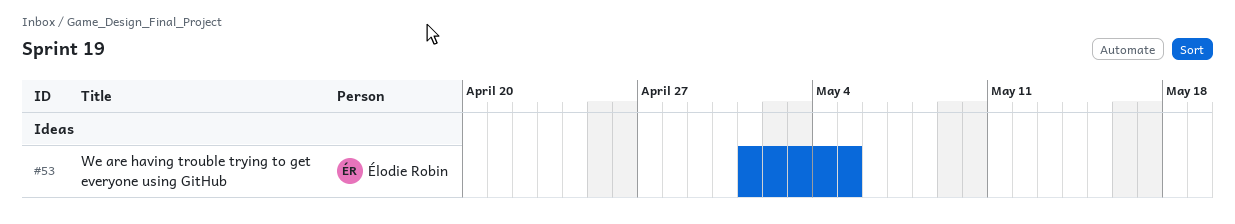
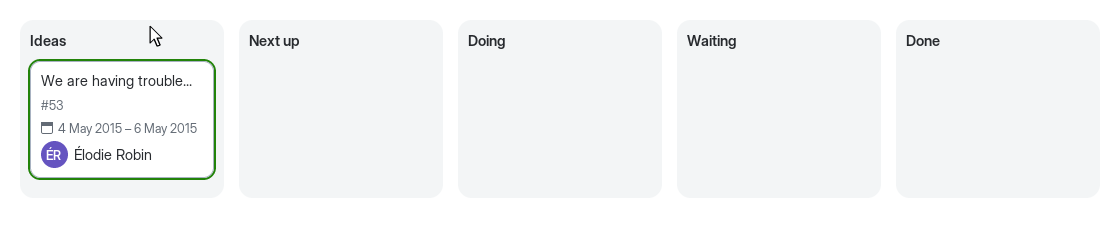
#53, start: May 1 -> May 4
#53, due: May 5 -> May 6

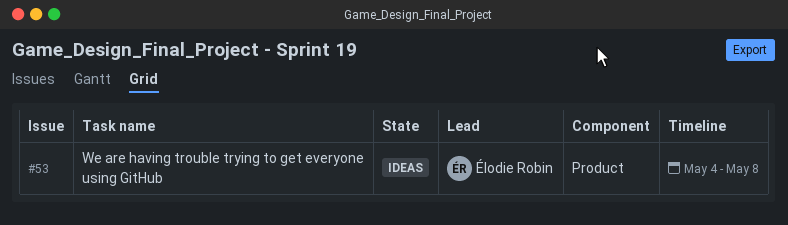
#53, due: May 6 -> May 8

